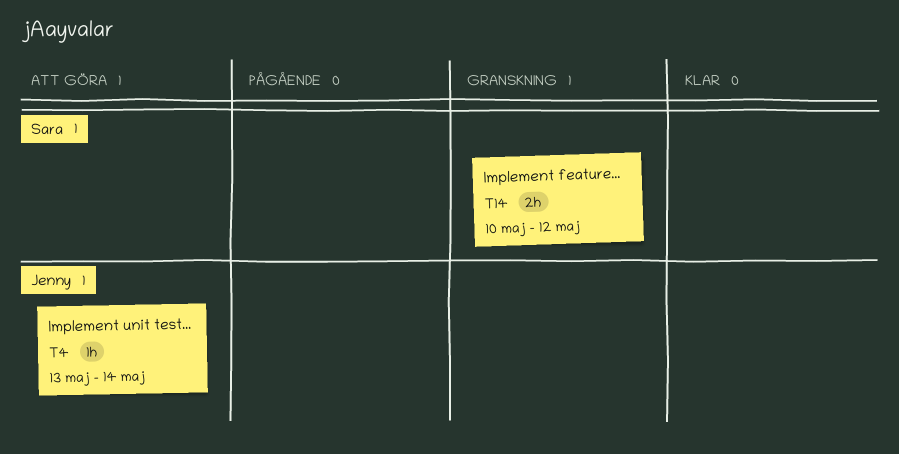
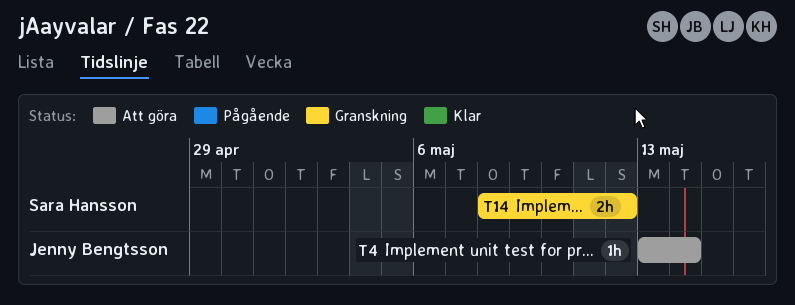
T14, start: May 10 -> May 8

